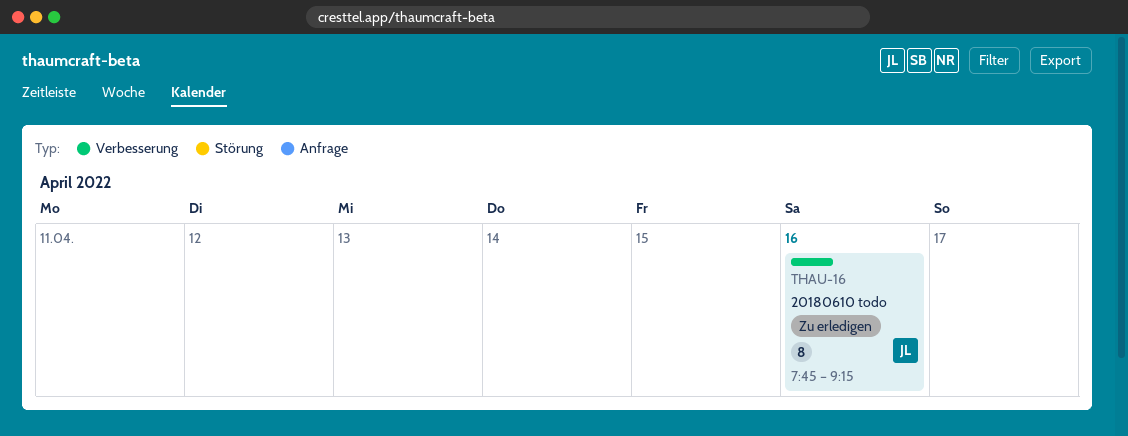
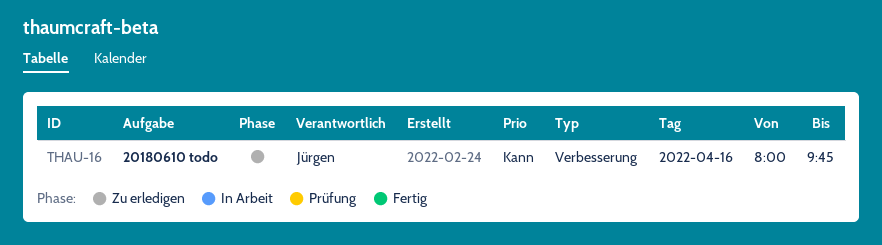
THAU-16, begins: 07:45 -> 08:00
THAU-16, ends: 09:15 -> 09:45

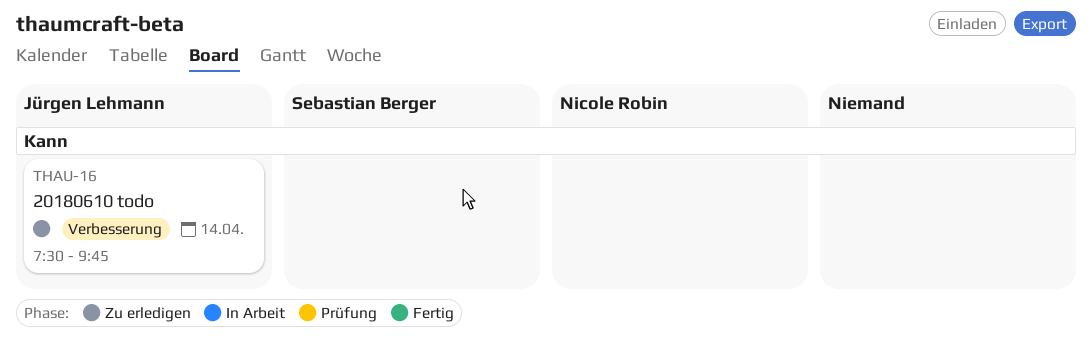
THAU-16, day: Apr 16 -> Apr 14
THAU-16, begins: 08:00 -> 07:30

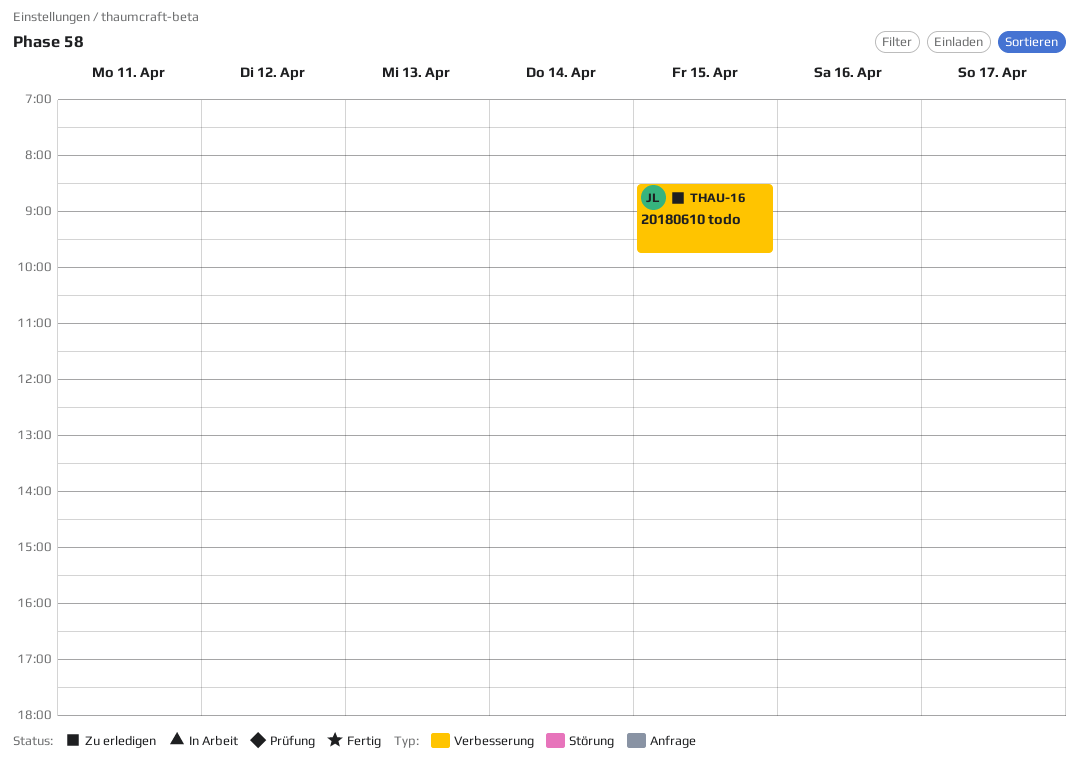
THAU-16, day: Apr 14 -> Apr 15
THAU-16, begins: 07:30 -> 08:30

